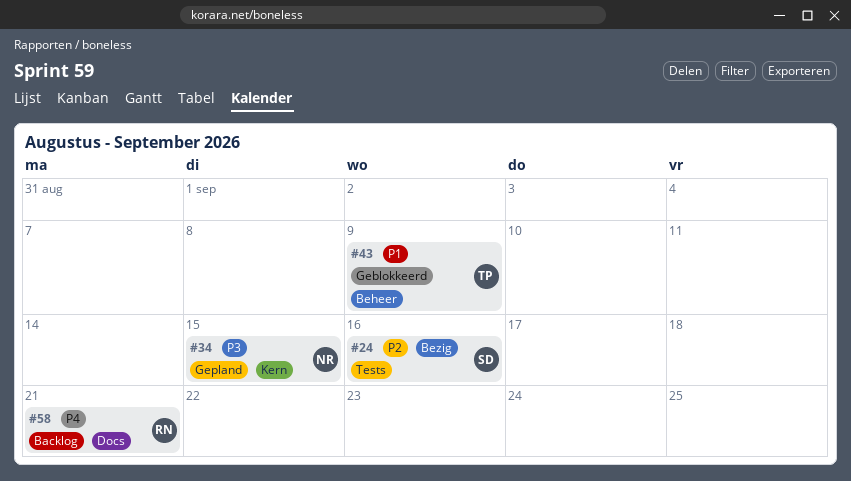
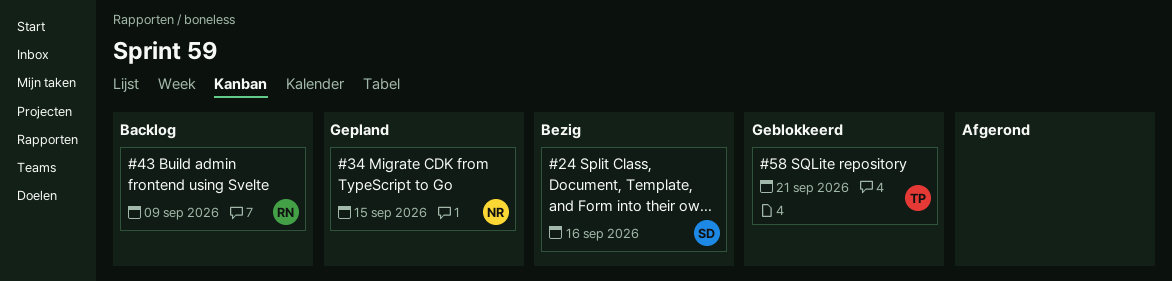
#43, status: Geblokkeerd -> Backlog
#43, owner: TP -> RN
#58, status: Backlog -> Geblokkeerd
#58, owner: RN -> TP

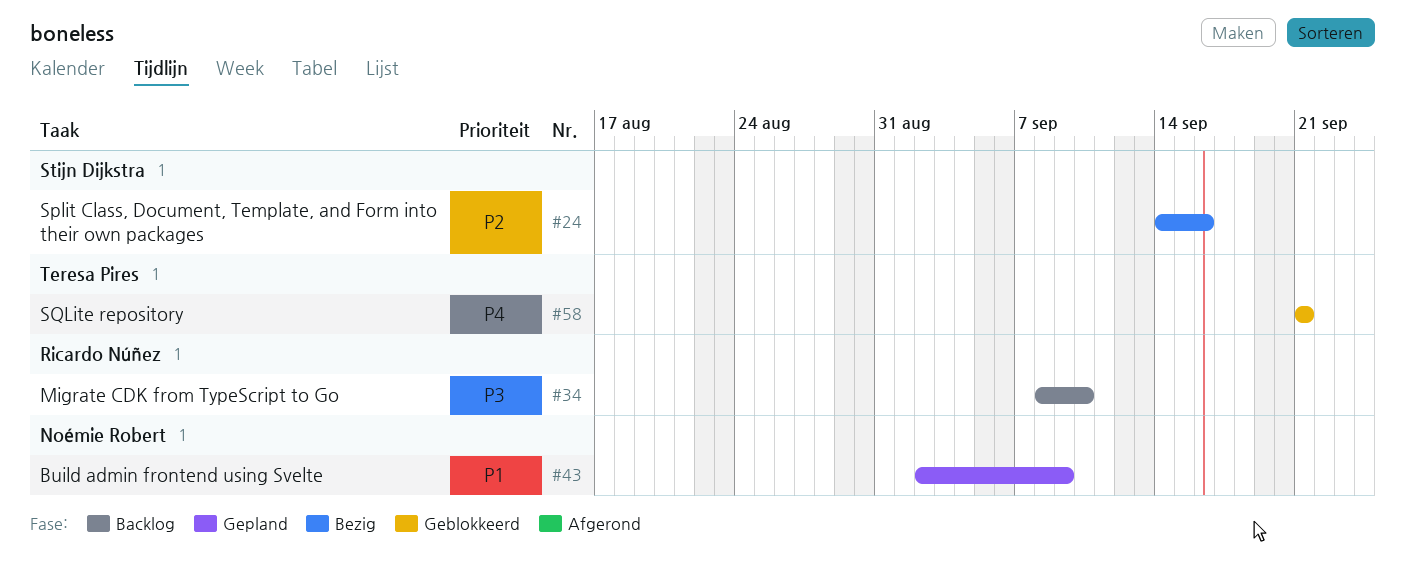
#34, status: Gepland -> Backlog
#34, owner: Noémie Robert -> Ricardo Núñez
#34, due: Sep 15 -> Sep 10
#43, status: Backlog -> Gepland
#43, owner: Ricardo Núñez -> Noémie Robert

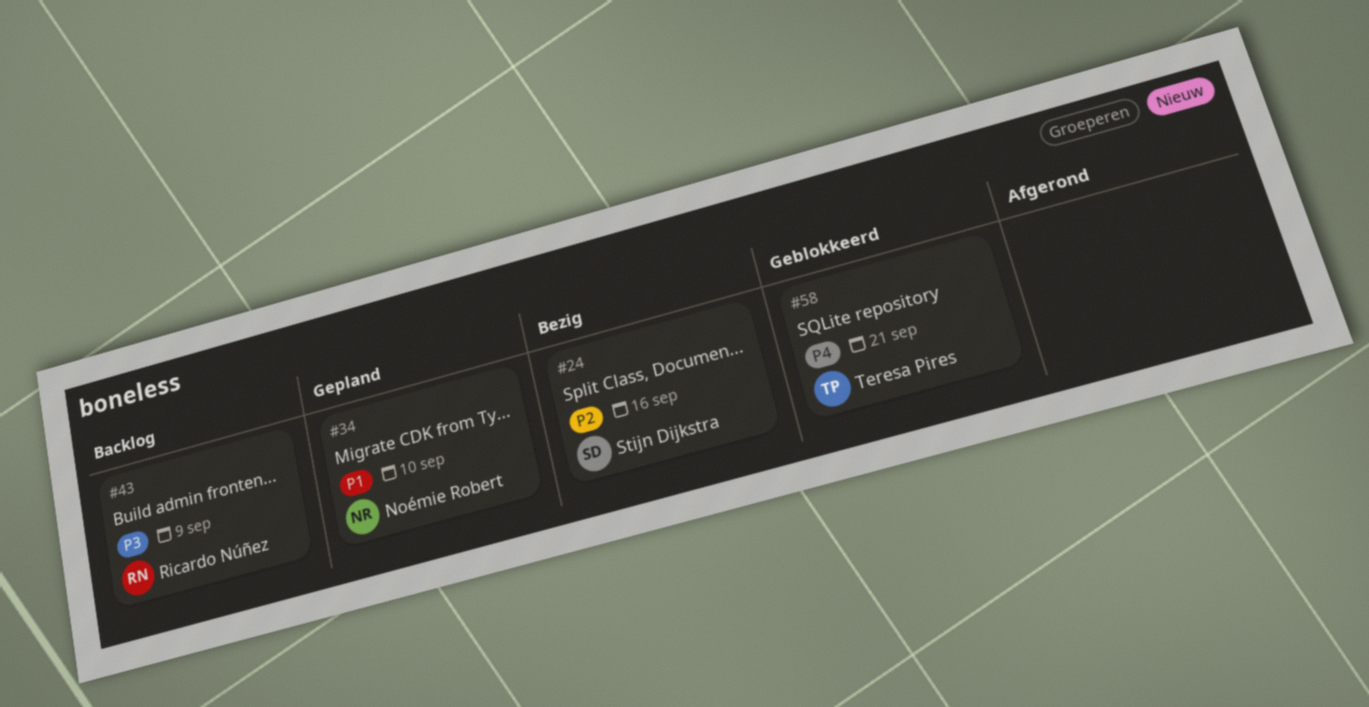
#34, status: Backlog -> Gepland
#34, owner: Ricardo Núñez -> Noémie Robert
#34, priority: P3 -> P1
#43, status: Gepland -> Backlog
#43, owner: Noémie Robert -> Ricardo Núñez
#43, priority: P1 -> P3

